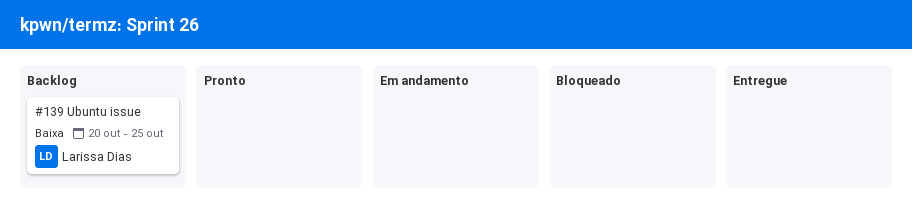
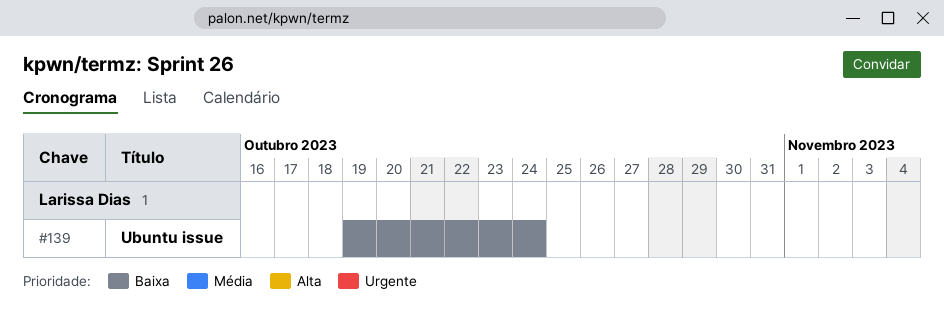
#139, start: Oct 20 -> Oct 19
#139, due: Oct 25 -> Oct 24

